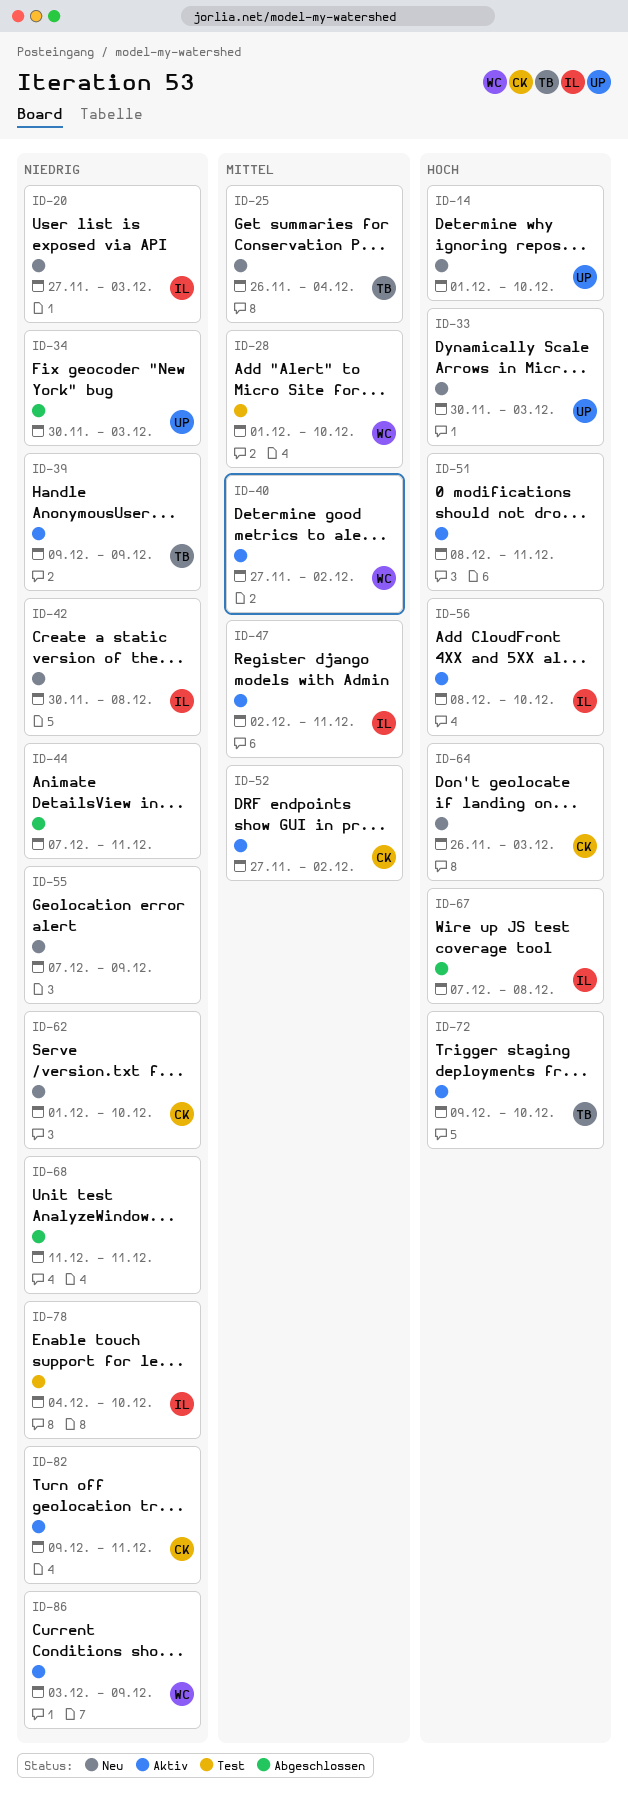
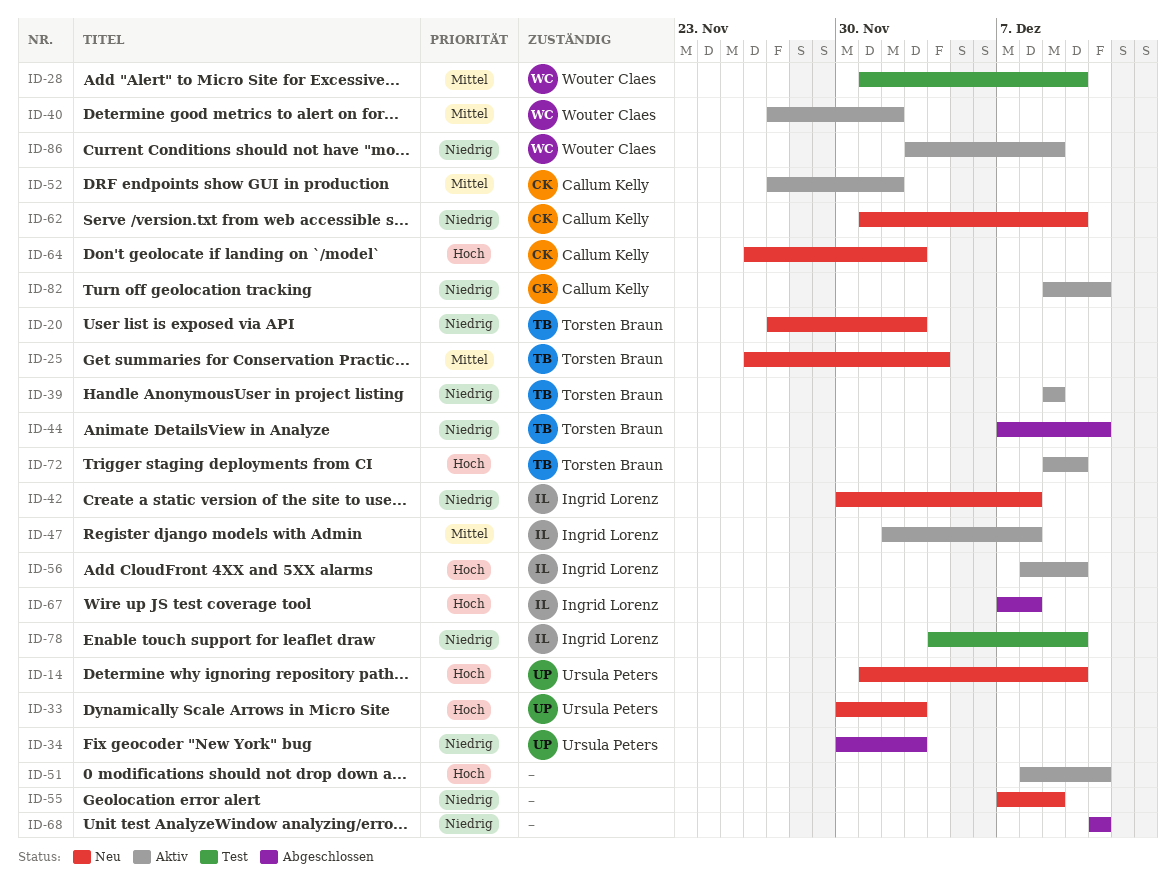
ID-20, owner: Ingrid Lorenz -> Torsten Braun
ID-44, owner: none -> Torsten Braun
ID-47, due: Dec 11 -> Dec 8

